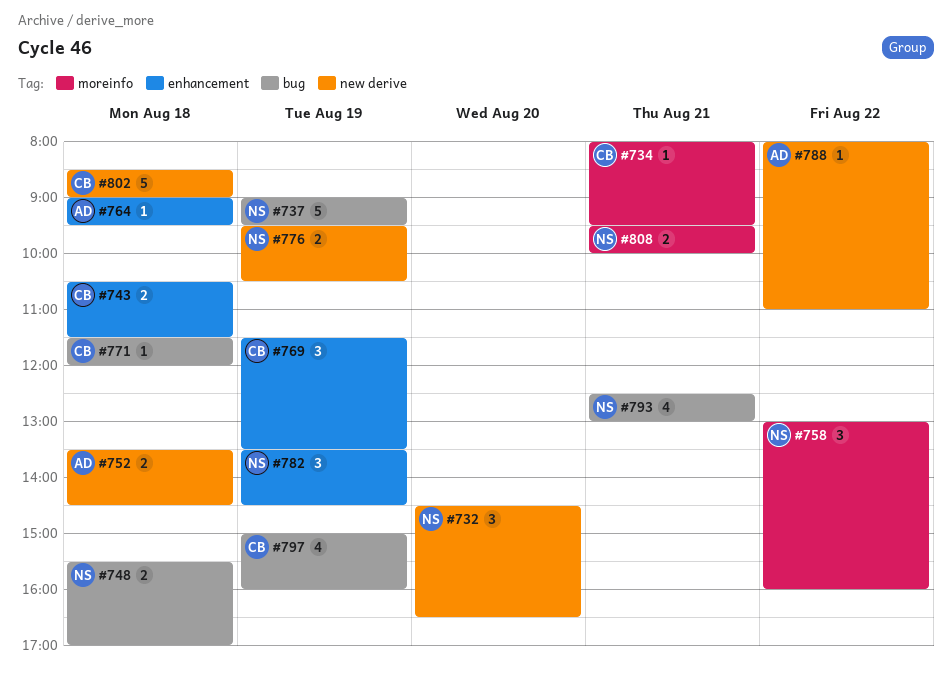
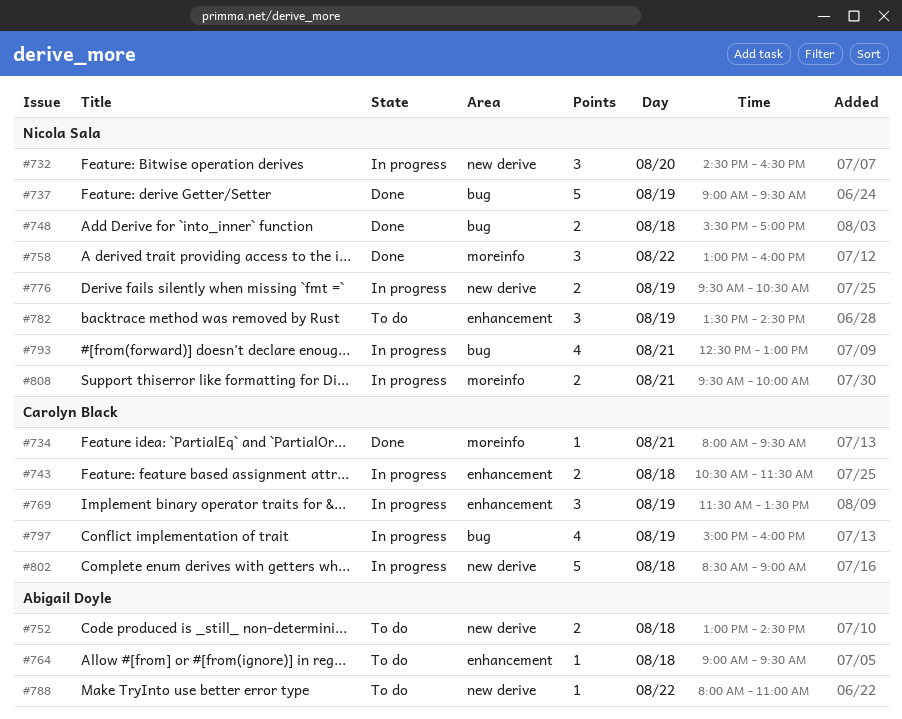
#752, begins: 13:30 -> 13:00
#771: present -> none

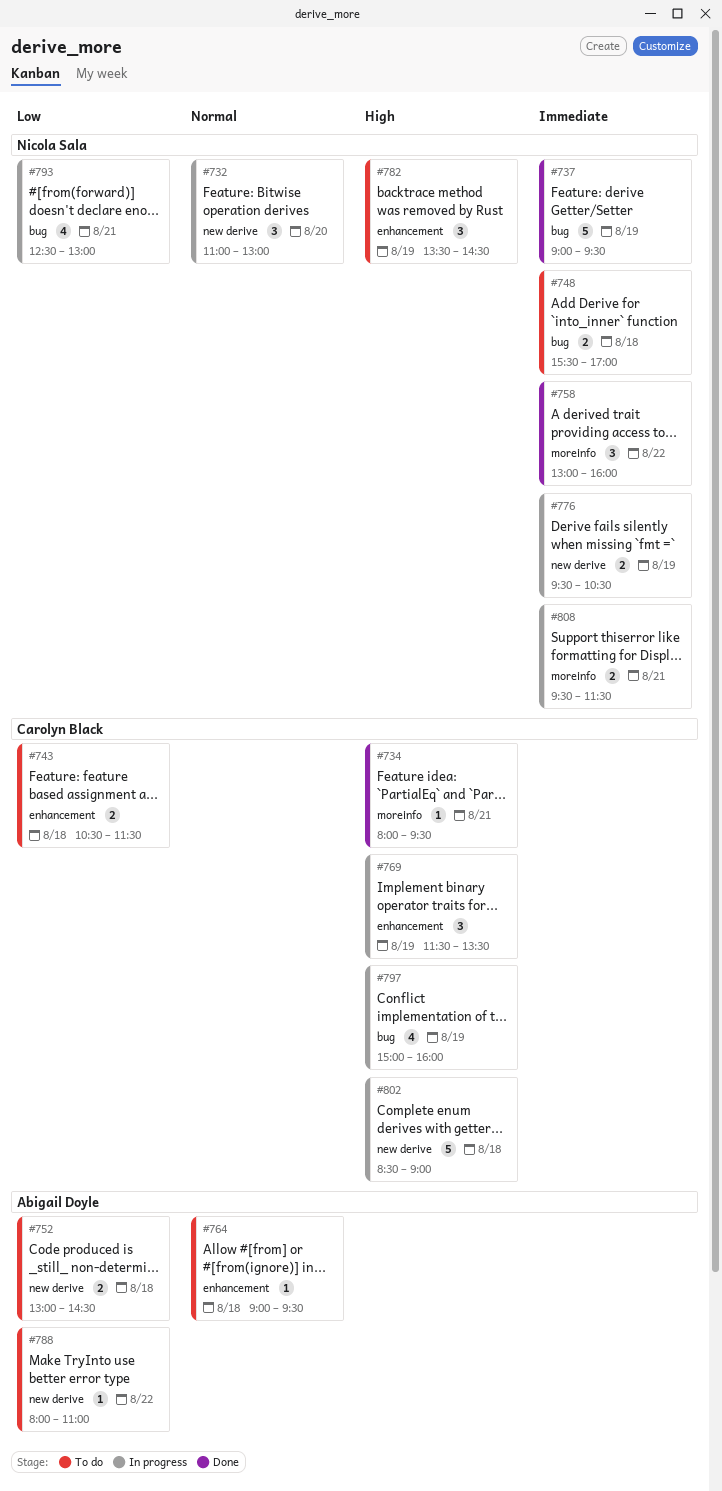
#732, begins: 14:30 -> 11:00
#732, ends: 16:30 -> 13:00
#743, status: In progress -> To do
#748, status: Done -> To do
#808, ends: 10:00 -> 11:30

